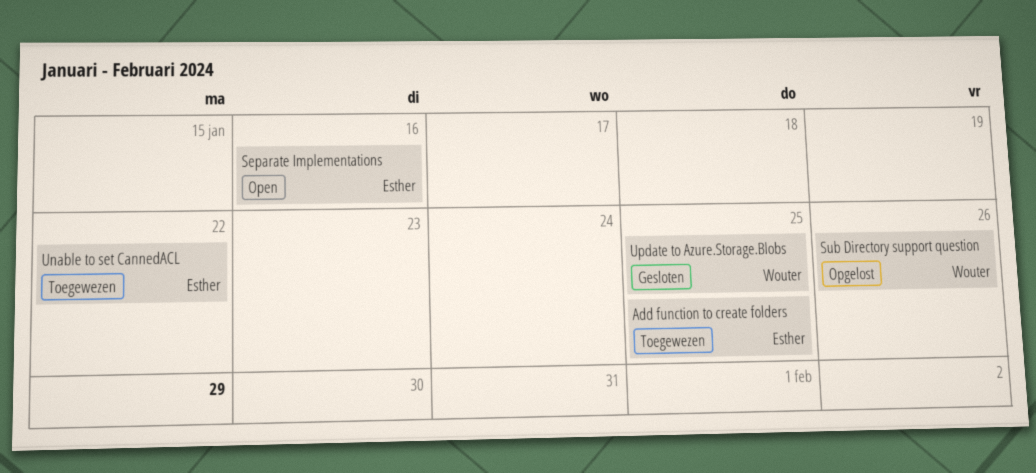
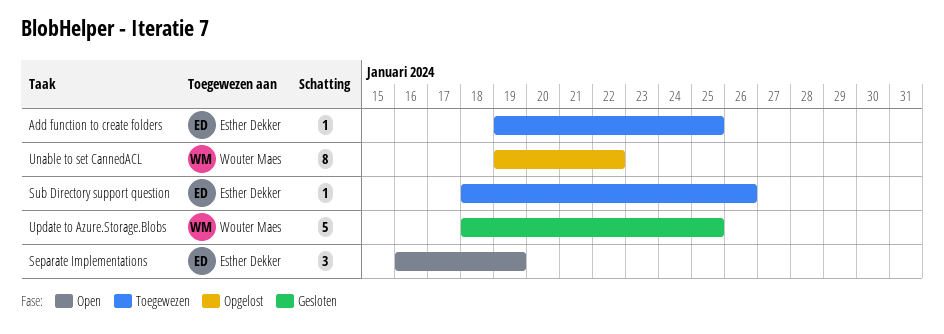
Separate Implementations, due: Jan 16 -> Jan 19
Sub Directory support question, status: Opgelost -> Toegewezen
Sub Directory support question, owner: Wouter Maes -> Esther Dekker
Unable to set CannedACL, status: Toegewezen -> Opgelost
Unable to set CannedACL, owner: Esther Dekker -> Wouter Maes

